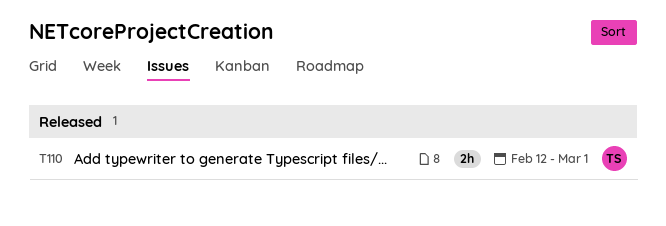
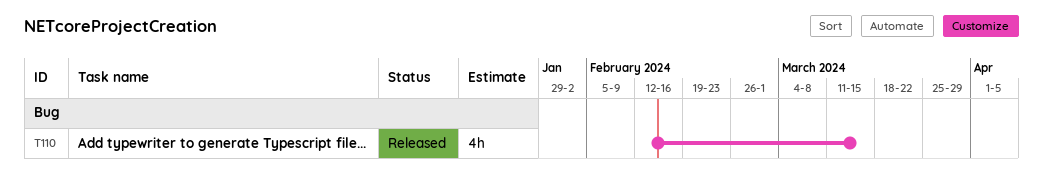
T110, estimate: 2h -> 4h
T110, due: Mar 1 -> Mar 15

